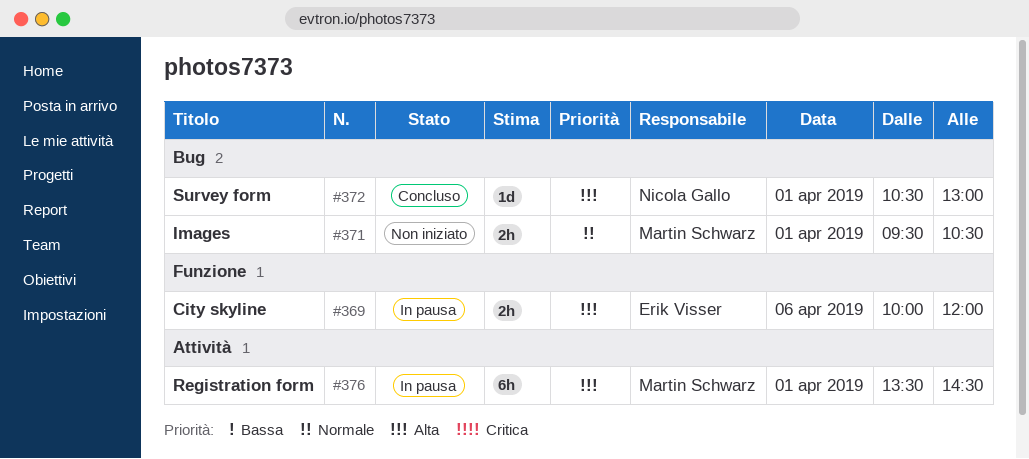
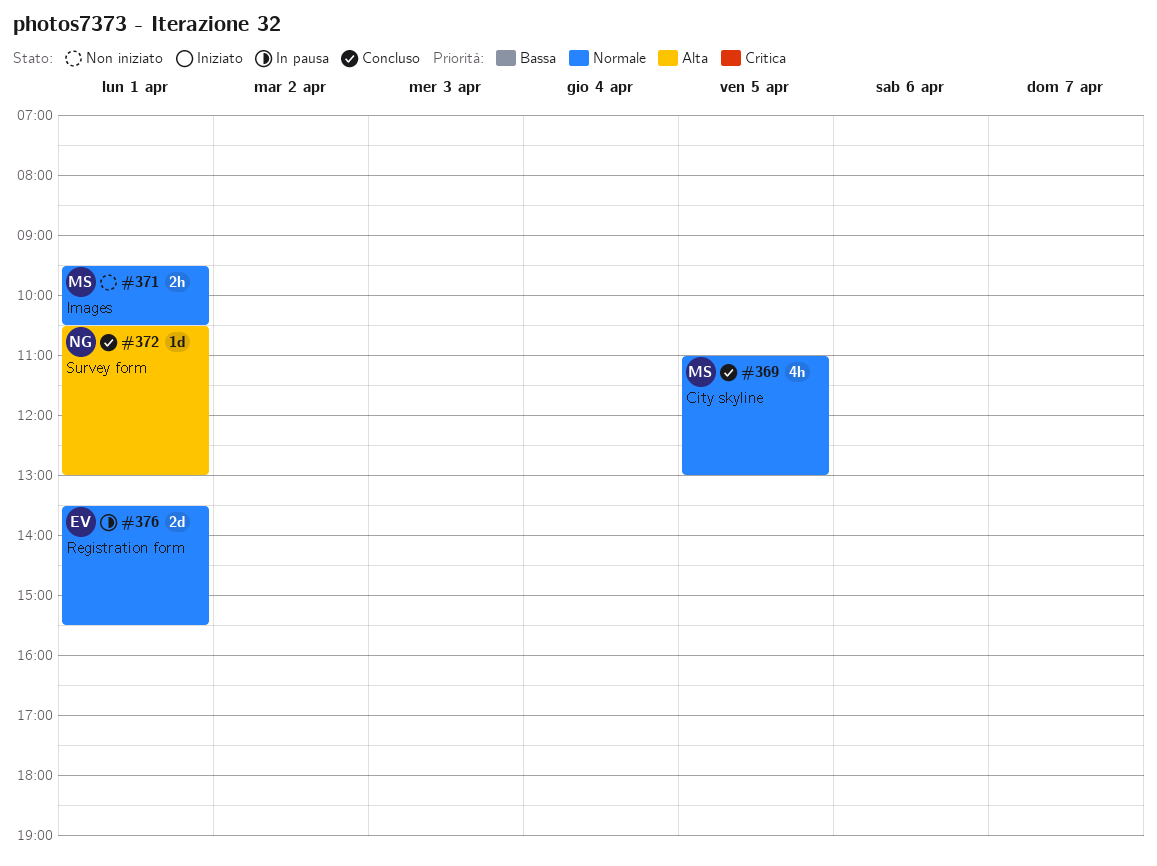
#369, status: In pausa -> Concluso
#369, owner: Erik Visser -> Martin Schwarz
#369, priority: Alta -> Normale
#369, estimate: 2h -> 4h
#369, day: Apr 6 -> Apr 5
#369, begins: 10:00 -> 11:00
#369, ends: 12:00 -> 13:00
#376, owner: Martin Schwarz -> Erik Visser
#376, priority: Alta -> Normale
#376, estimate: 6h -> 2d
#376, ends: 14:30 -> 15:30

